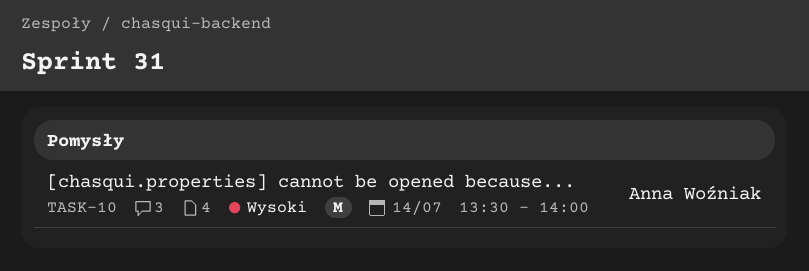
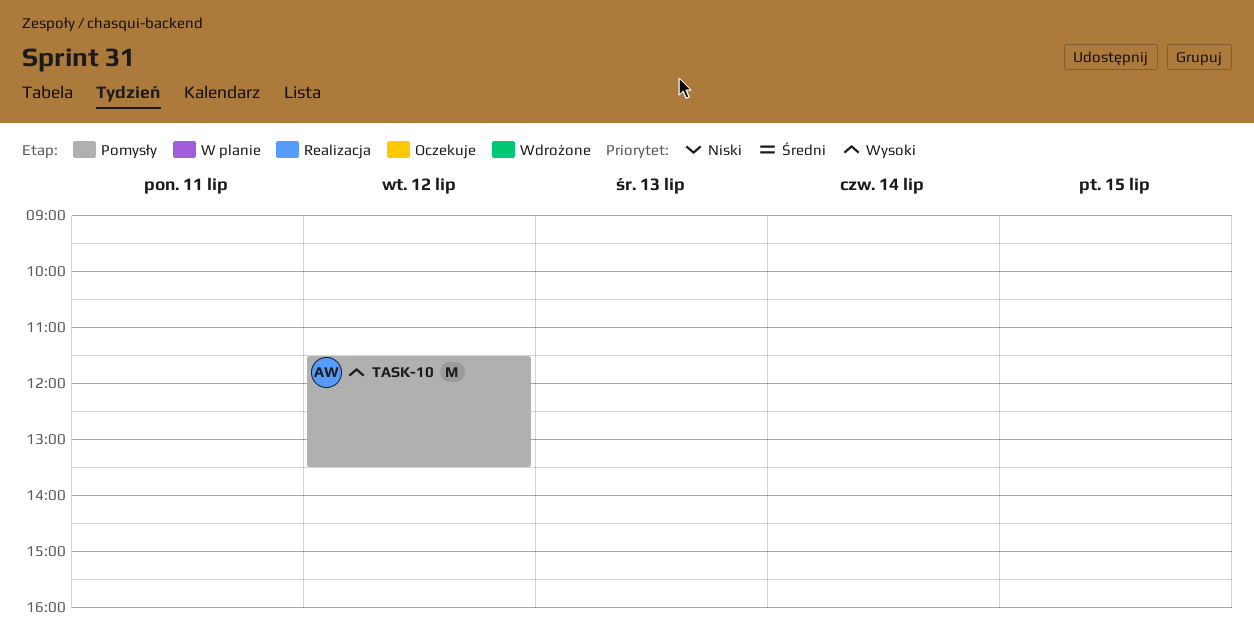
TASK-10, day: Jul 14 -> Jul 12
TASK-10, begins: 13:30 -> 11:30
TASK-10, ends: 14:00 -> 13:30

